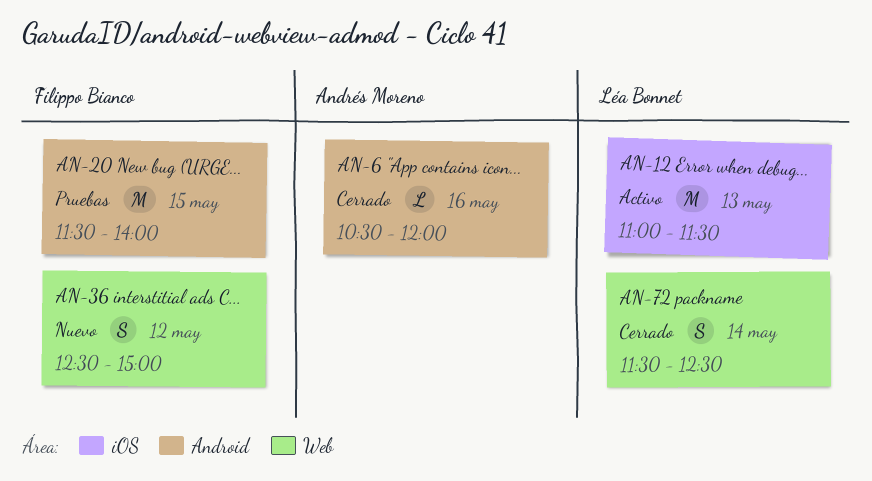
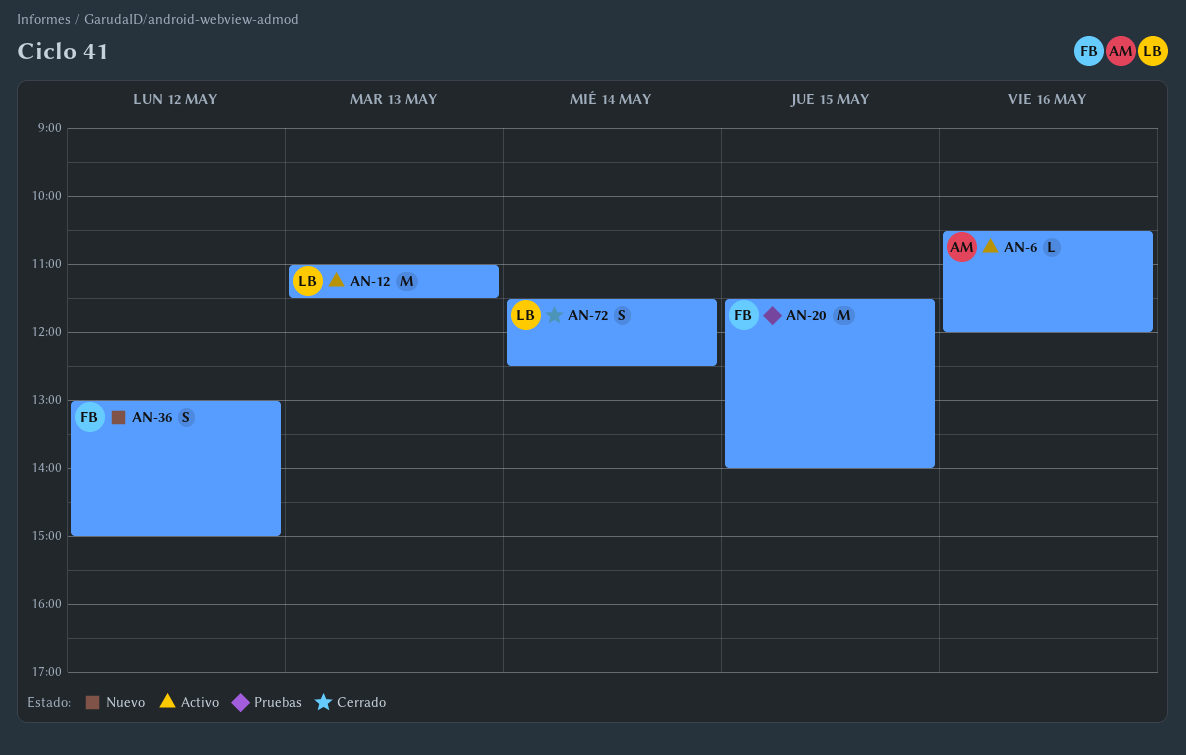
AN-6, status: Cerrado -> Activo
AN-36, begins: 12:30 -> 13:00

